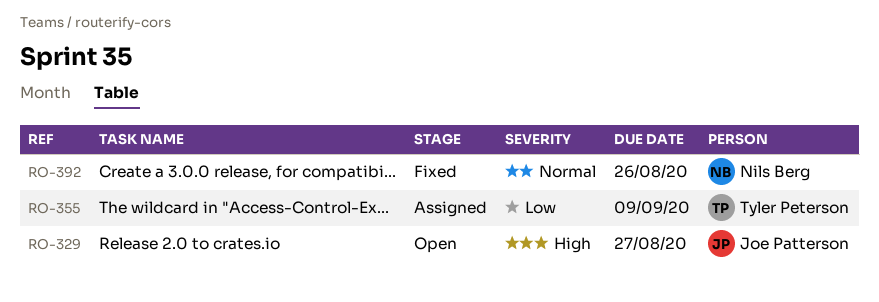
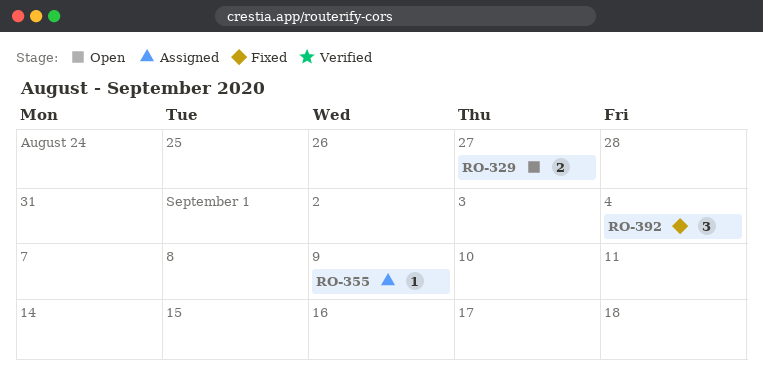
RO-392, due: Aug 26 -> Sep 4

